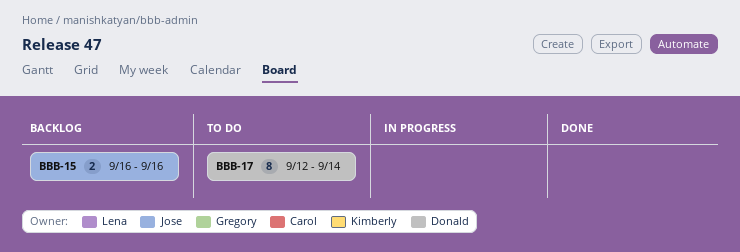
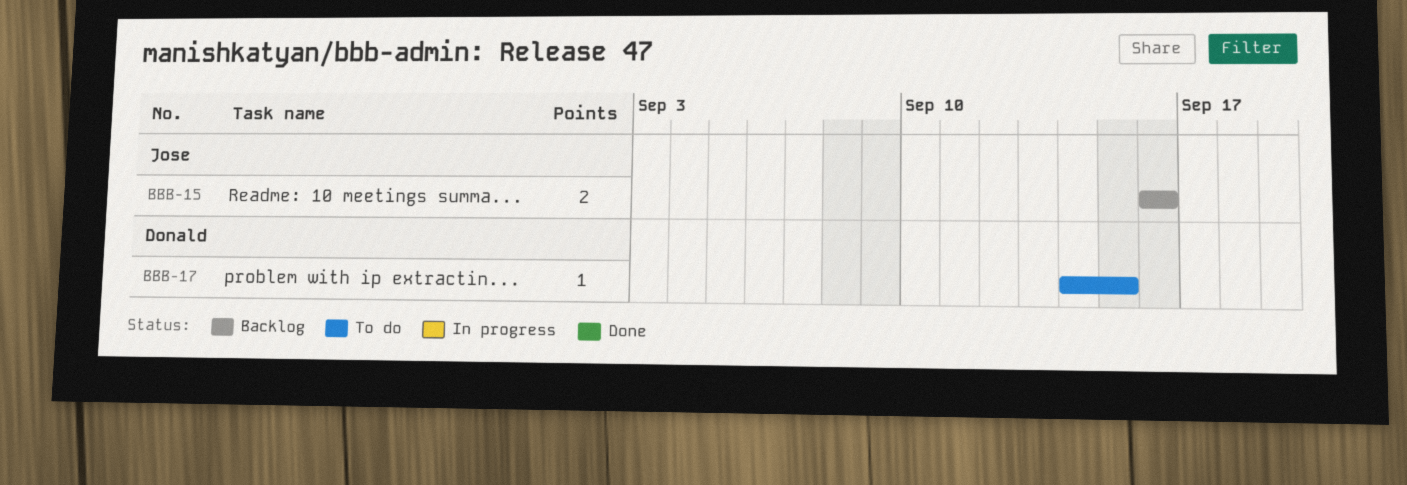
BBB-17, estimate: 8 -> 1
BBB-17, start: Sep 12 -> Sep 14
BBB-17, due: Sep 14 -> Sep 15

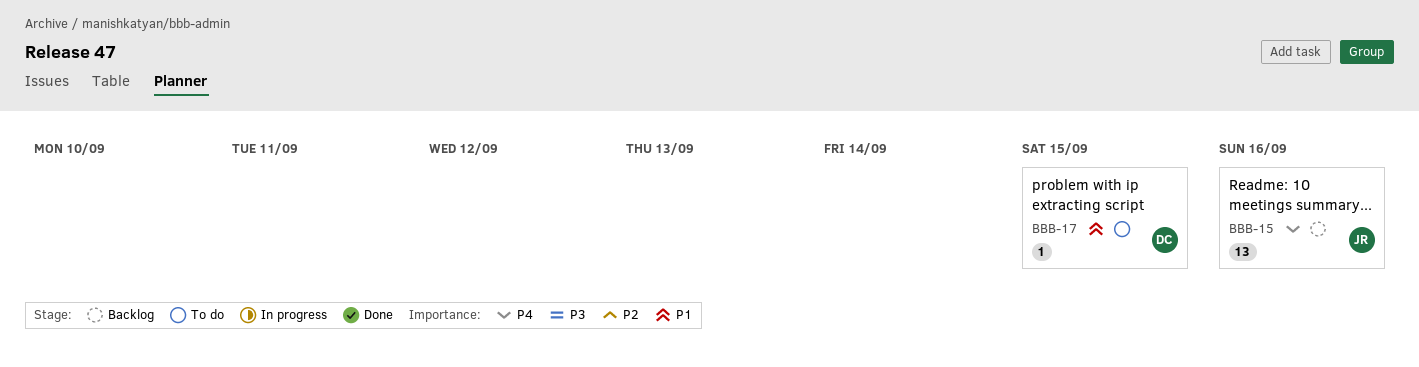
BBB-15, estimate: 2 -> 13

